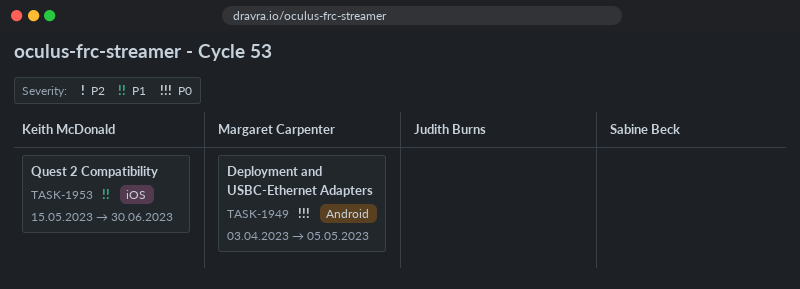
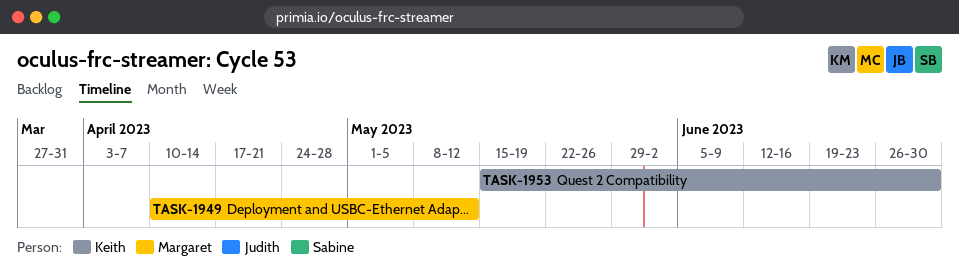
TASK-1949, start: Apr 3 -> Apr 10
TASK-1949, due: May 5 -> May 12

